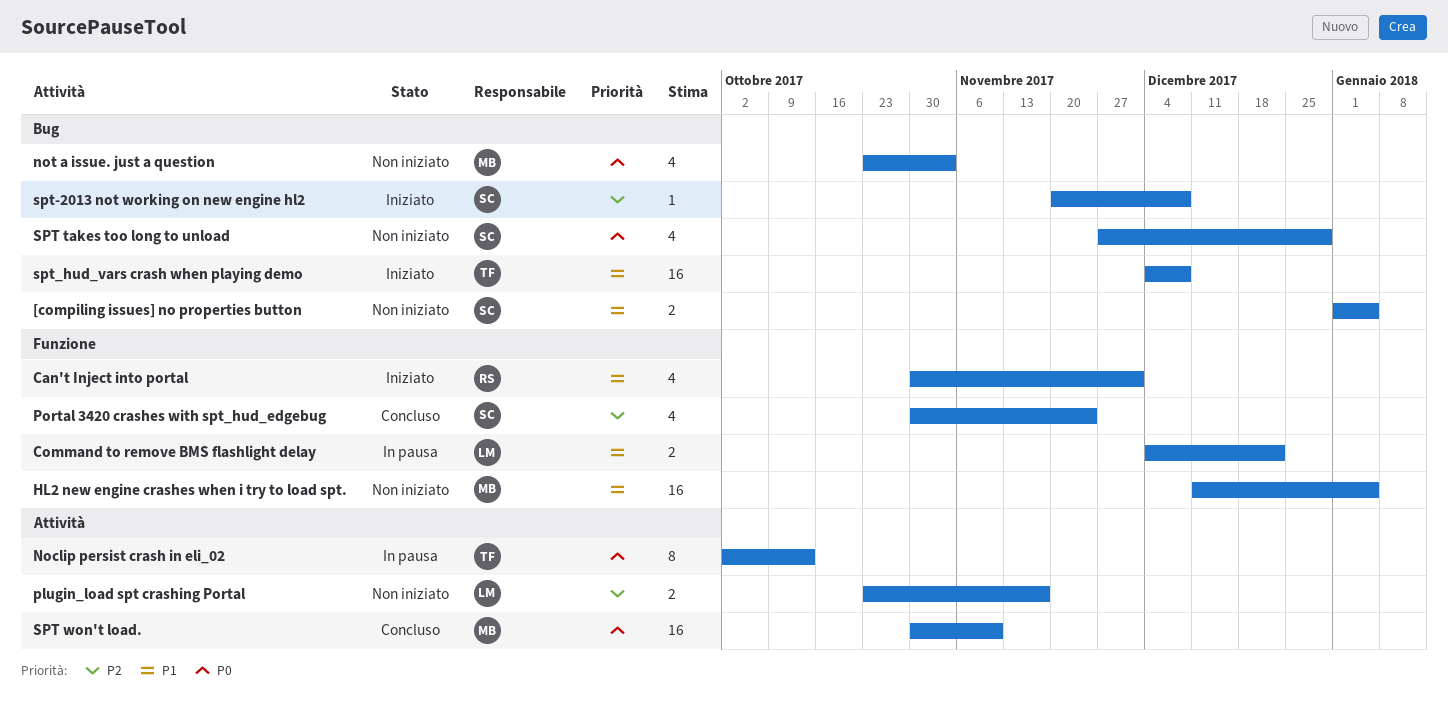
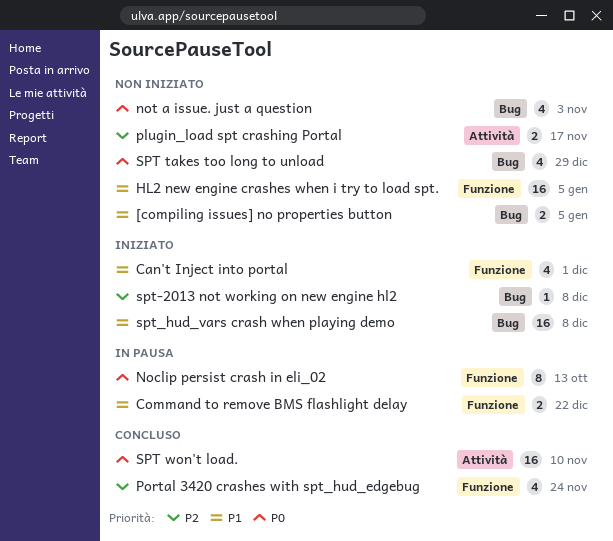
Noclip persist crash in eli_02, label: Attività -> Funzione

